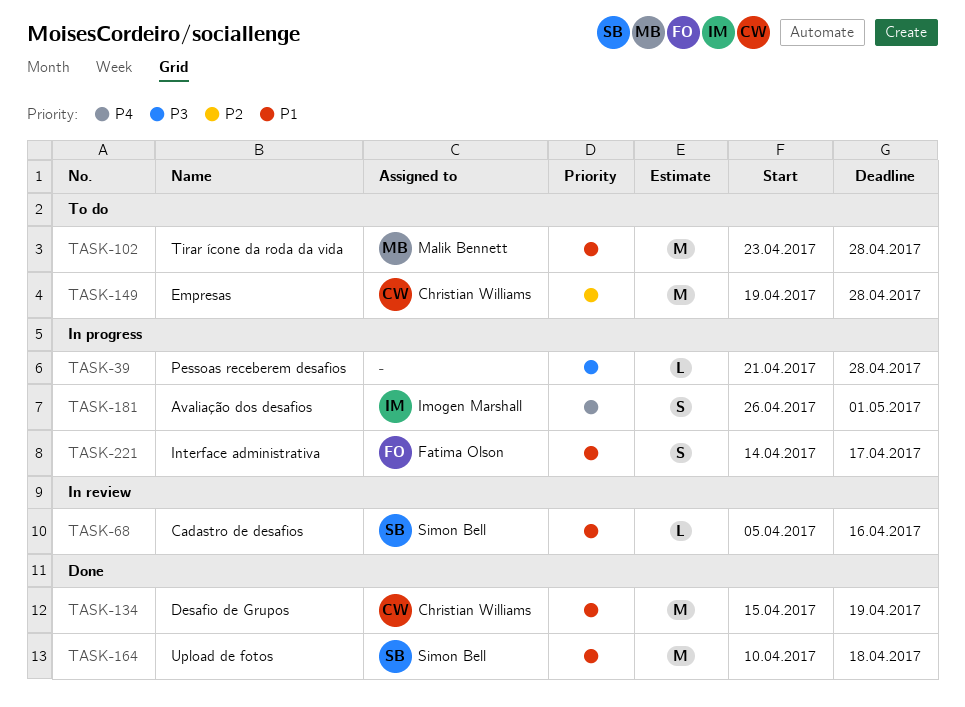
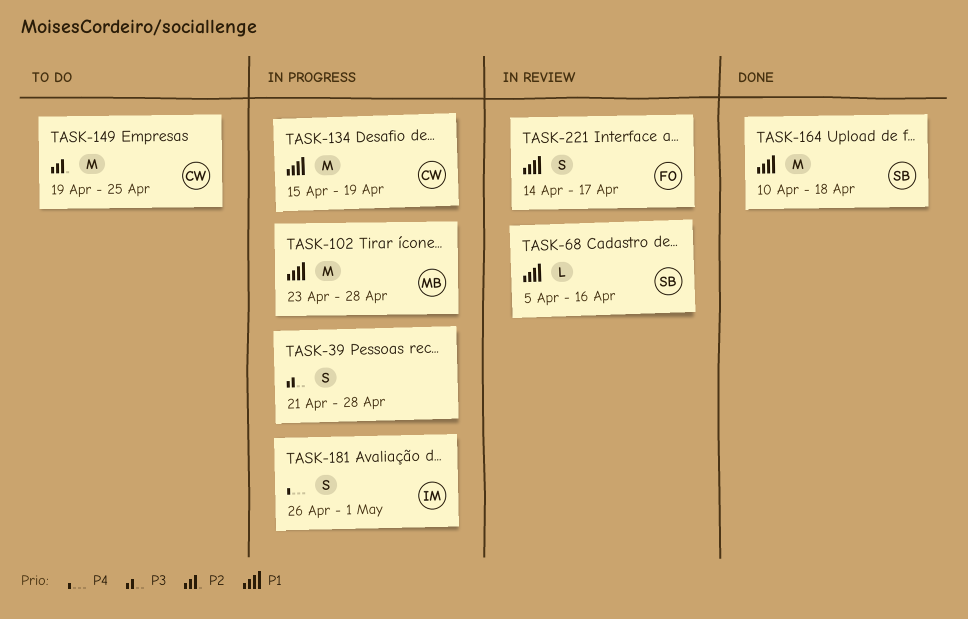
TASK-39, estimate: L -> S
TASK-102, status: To do -> In progress
TASK-134, status: Done -> In progress
TASK-149, due: Apr 28 -> Apr 25
TASK-221, status: In progress -> In review

